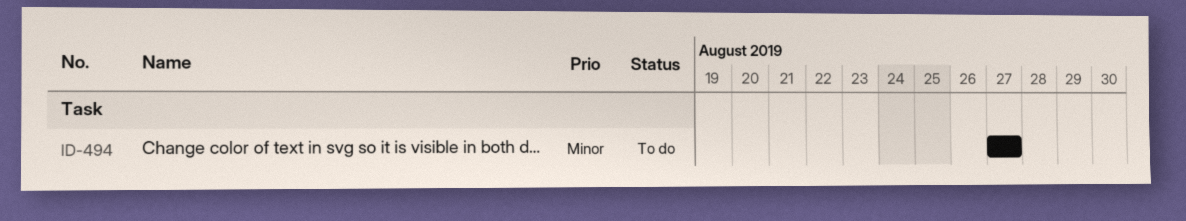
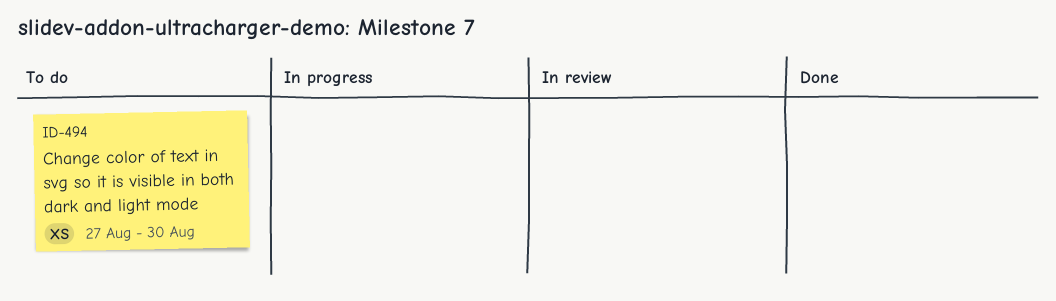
ID-494, due: Aug 27 -> Aug 30

